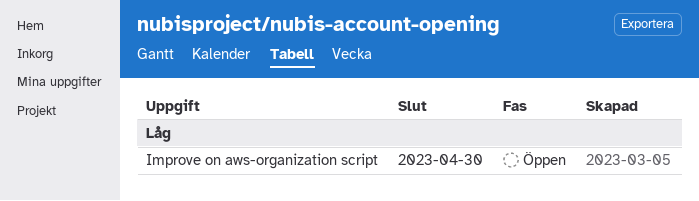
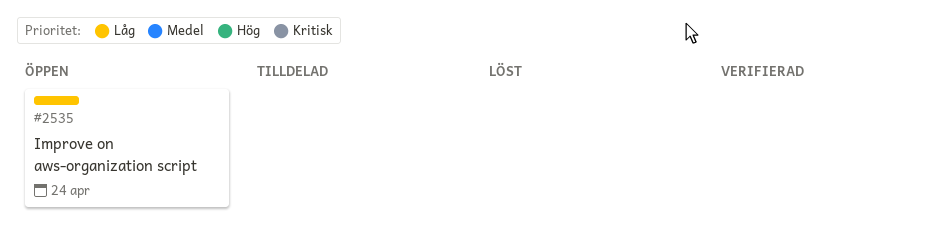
Improve on aws-organization script, due: Apr 30 -> Apr 24

